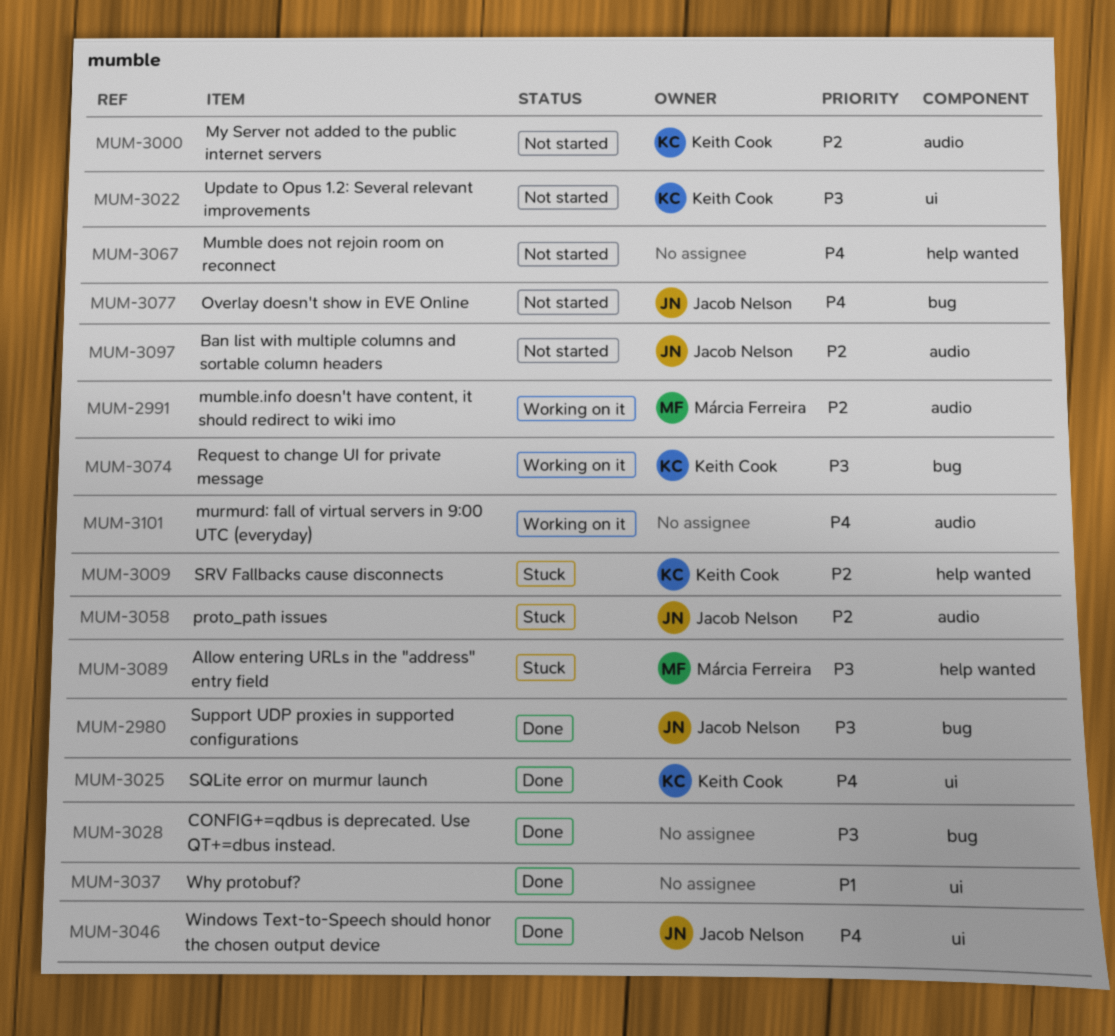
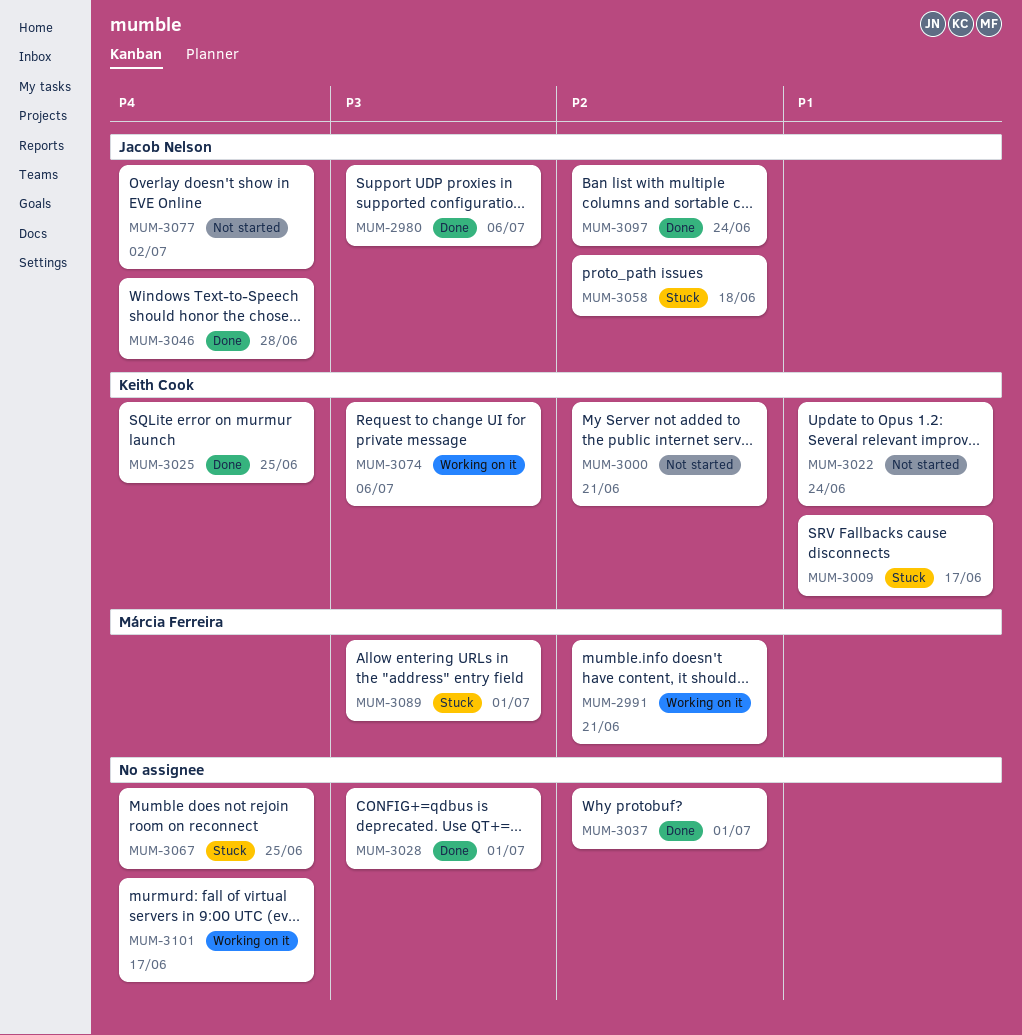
MUM-3009, priority: P2 -> P1
MUM-3022, priority: P3 -> P1
MUM-3037, priority: P1 -> P2
MUM-3067, status: Not started -> Stuck
MUM-3097, status: Not started -> Done

